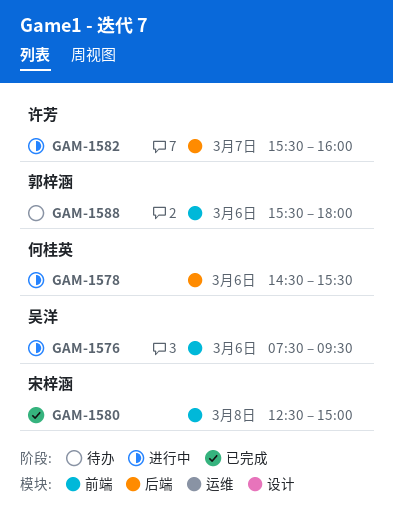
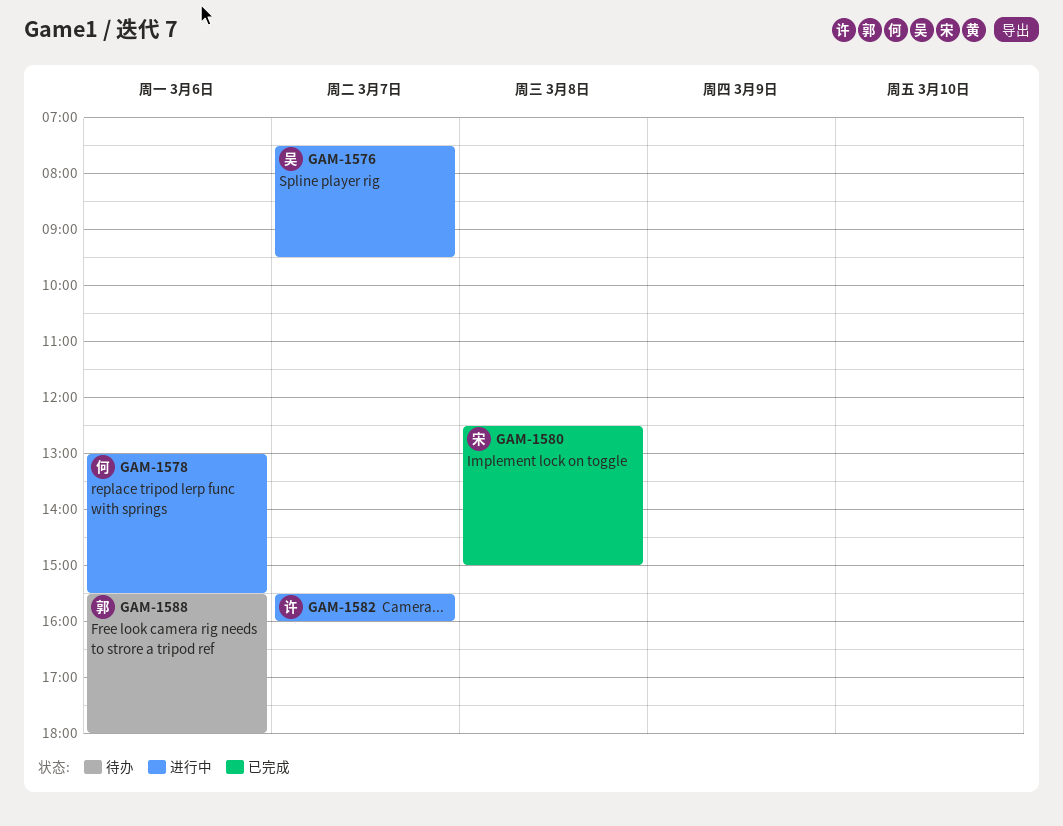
GAM-1576, day: Mar 6 -> Mar 7
GAM-1578, begins: 14:30 -> 13:00

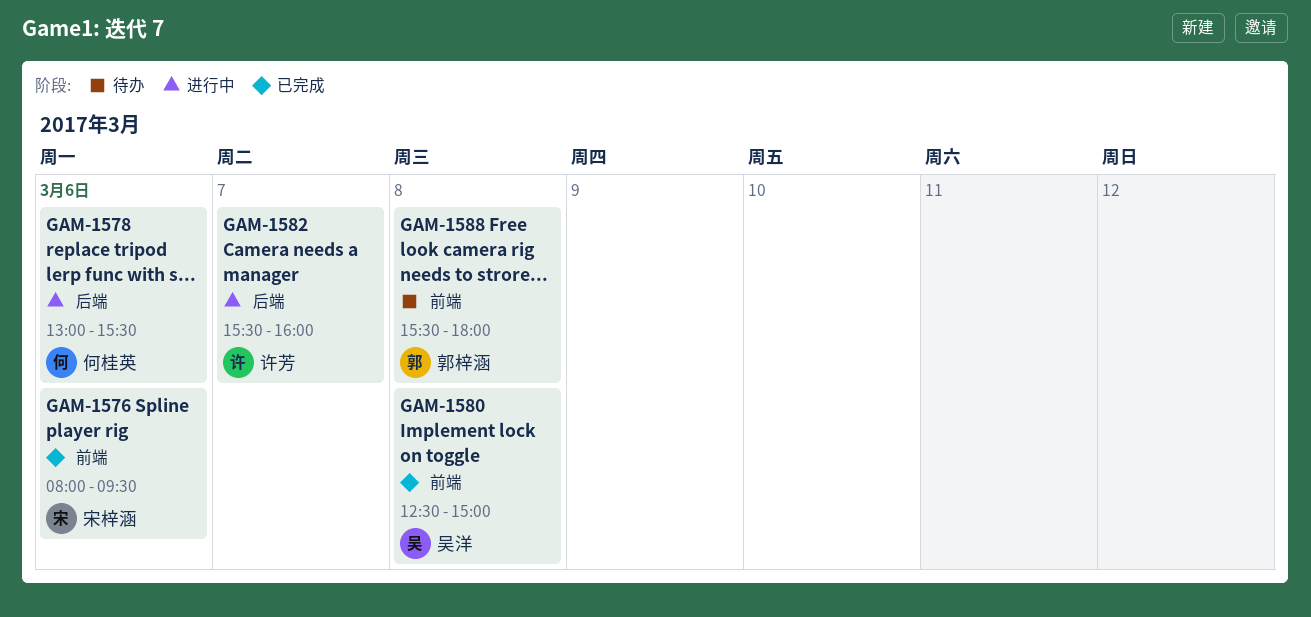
GAM-1576, status: 进行中 -> 已完成
GAM-1576, owner: 吴洋 -> 宋梓涵
GAM-1576, day: Mar 7 -> Mar 6
GAM-1576, begins: 07:30 -> 08:00
GAM-1580, owner: 宋梓涵 -> 吴洋
GAM-1588, day: Mar 6 -> Mar 8

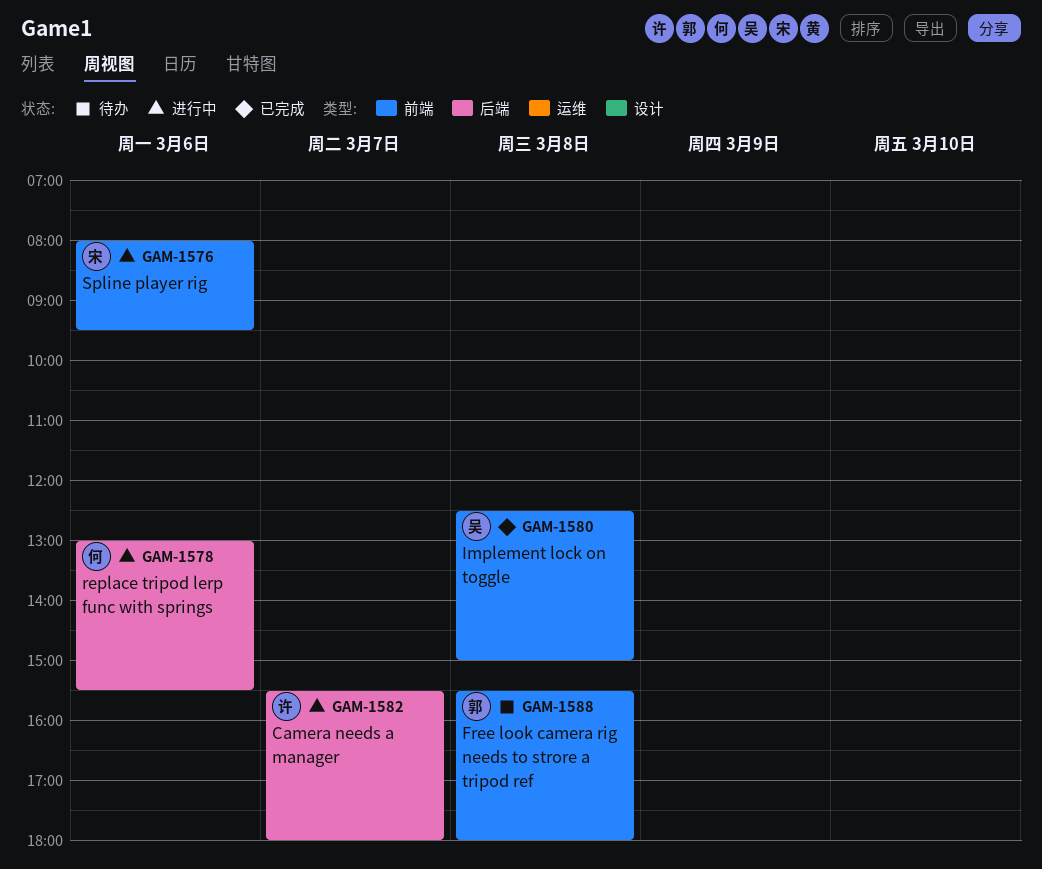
GAM-1576, status: 已完成 -> 进行中
GAM-1582, ends: 16:00 -> 18:00

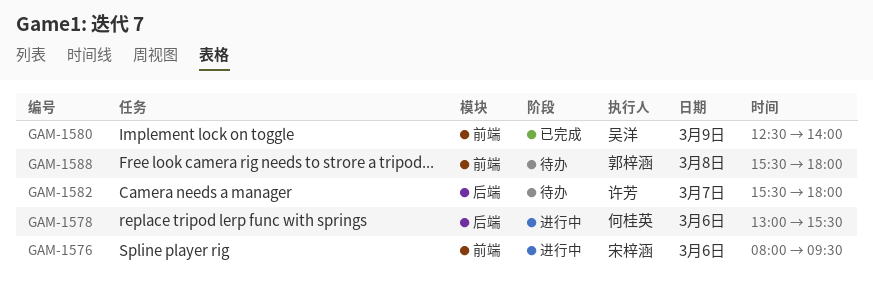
GAM-1580, day: Mar 8 -> Mar 9
GAM-1580, ends: 15:00 -> 14:00
GAM-1582, status: 进行中 -> 待办

